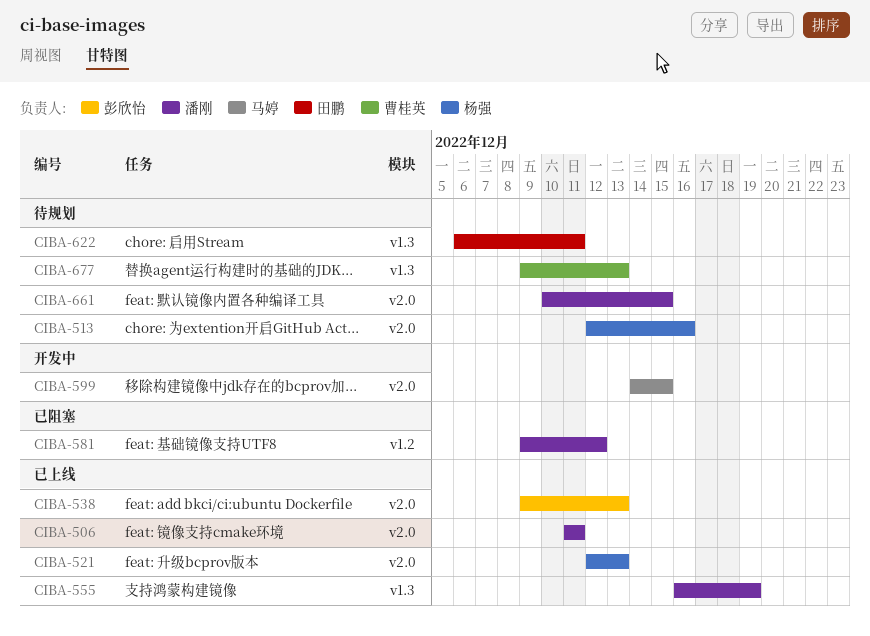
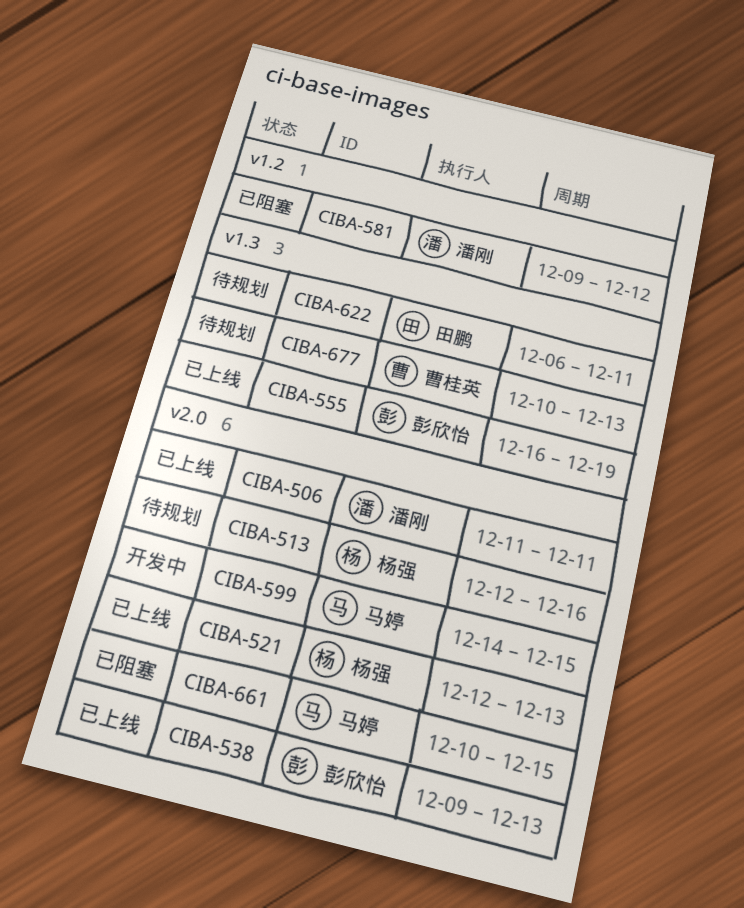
CIBA-555, owner: 潘刚 -> 彭欣怡
CIBA-661, status: 待规划 -> 已阻塞
CIBA-661, owner: 潘刚 -> 马婷
CIBA-677, start: Dec 9 -> Dec 10

